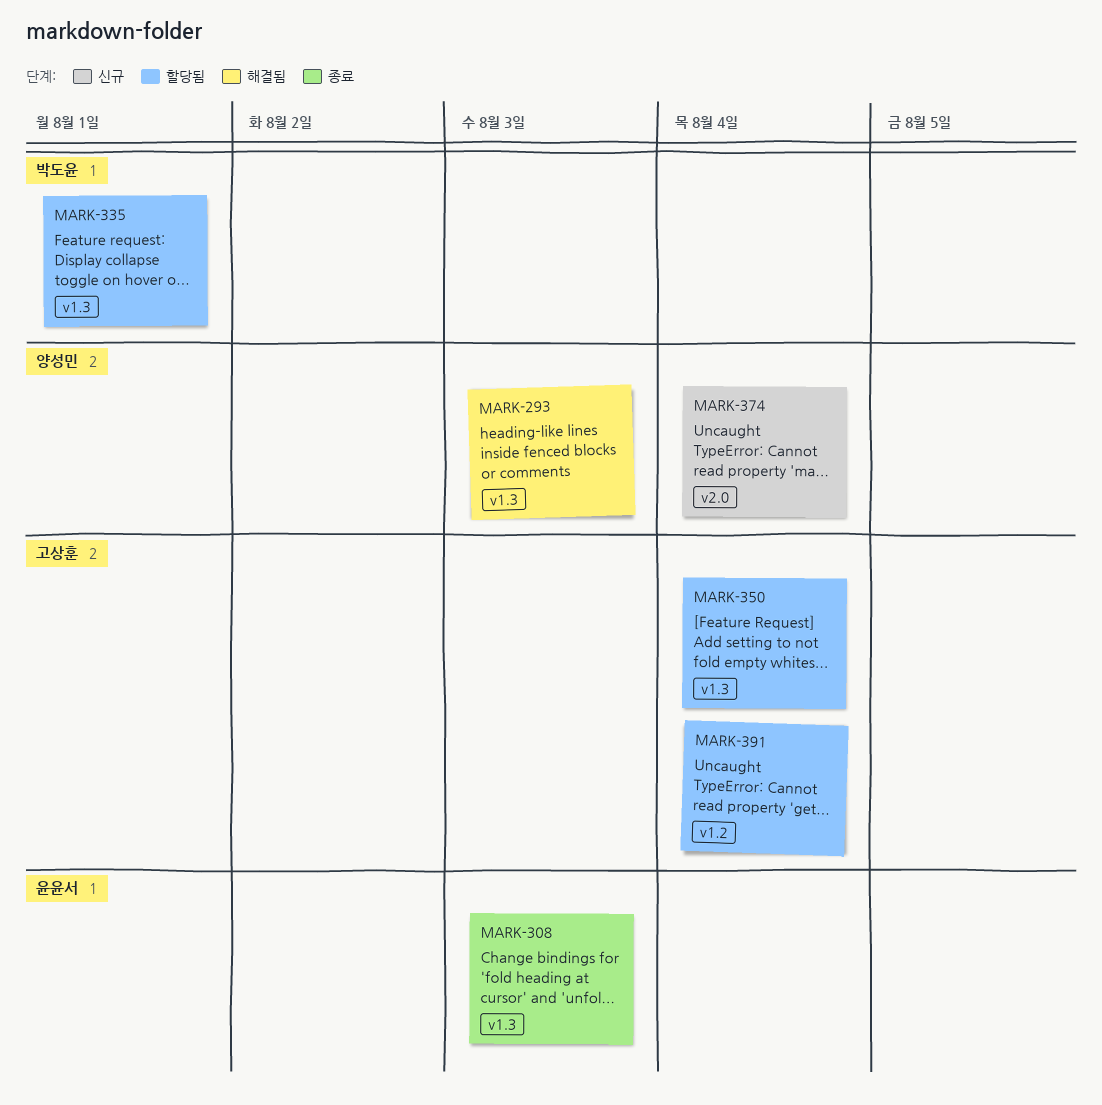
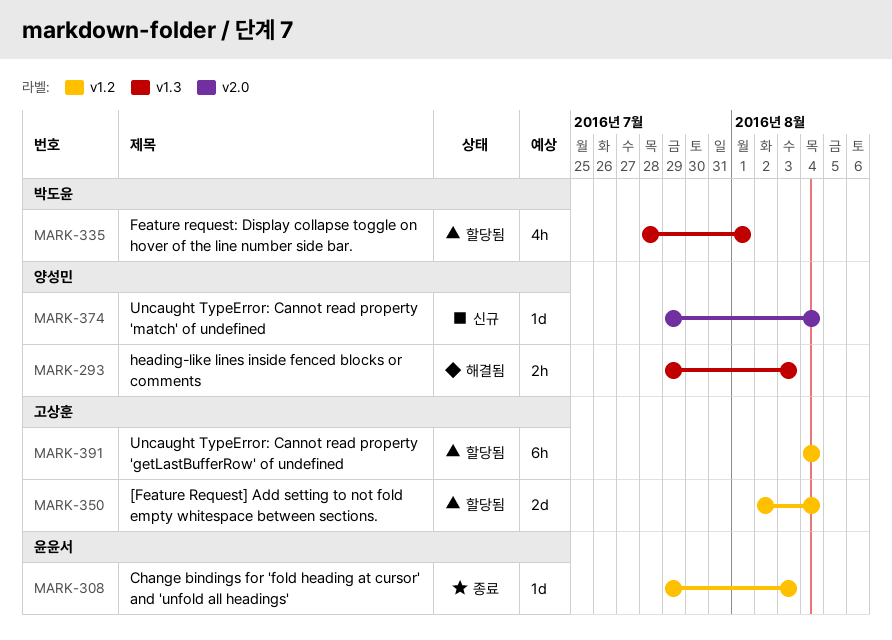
MARK-308, label: v1.3 -> v1.2
MARK-350, label: v1.3 -> v1.2

